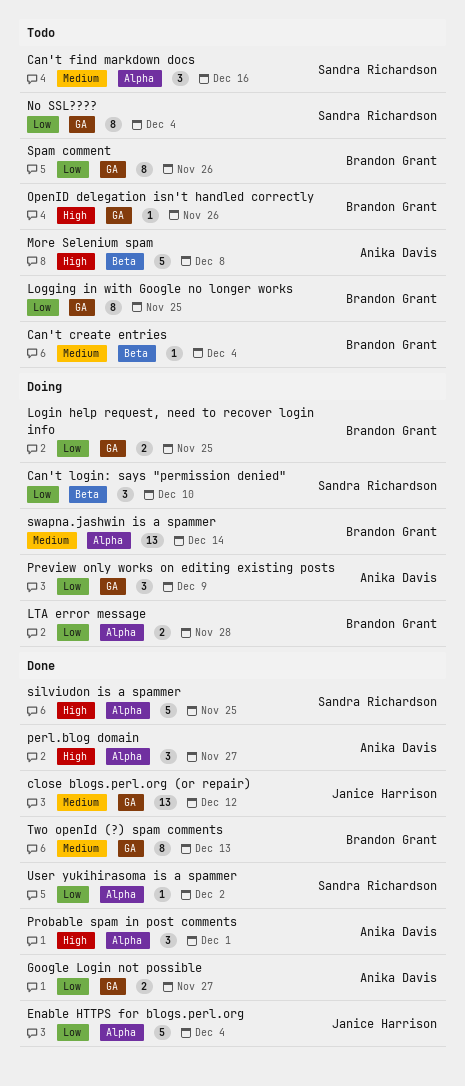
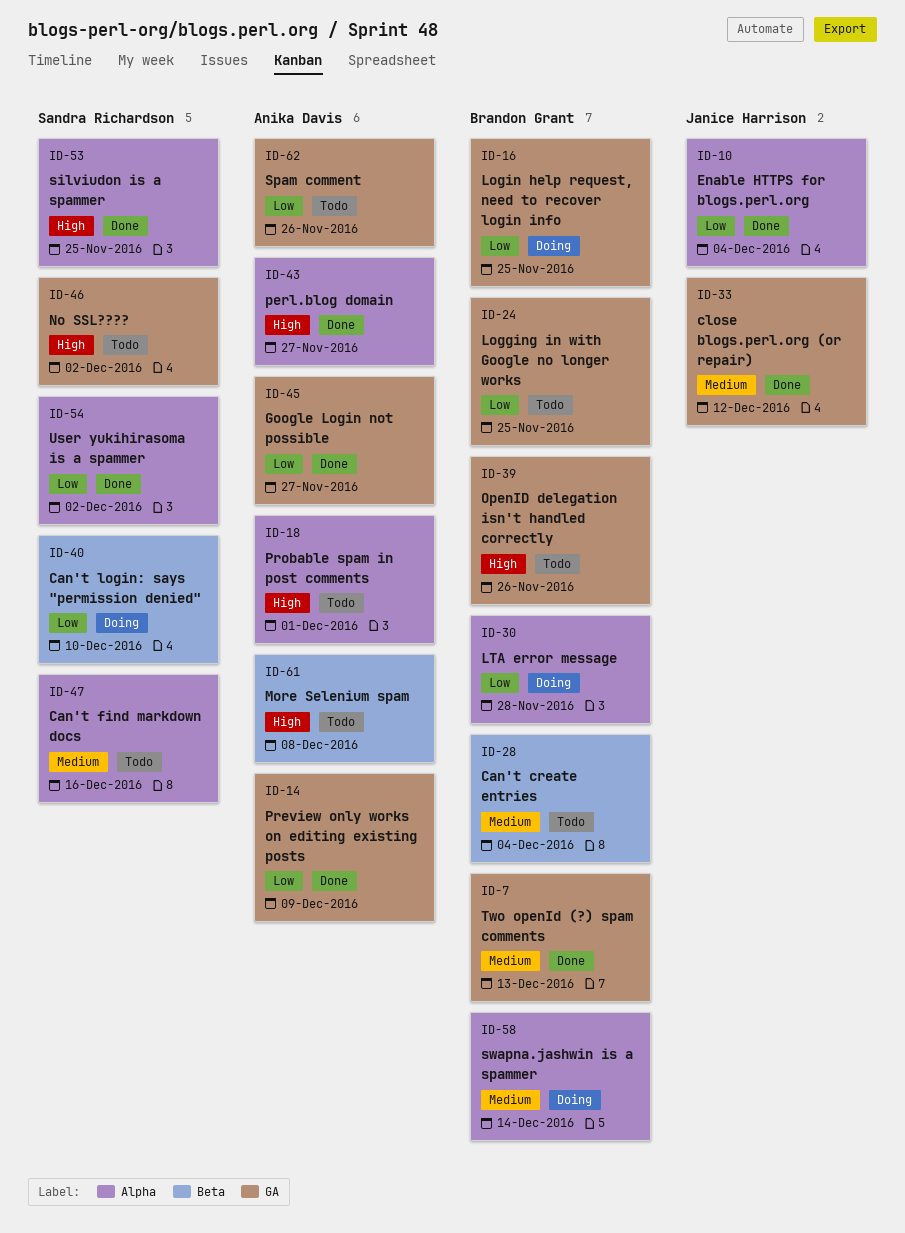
No SSL????, priority: Low -> High
No SSL????, due: Dec 4 -> Dec 2
Preview only works on editing existing posts, status: Doing -> Done
Probable spam in post comments, status: Done -> Todo
Spam comment, owner: Brandon Grant -> Anika Davis

